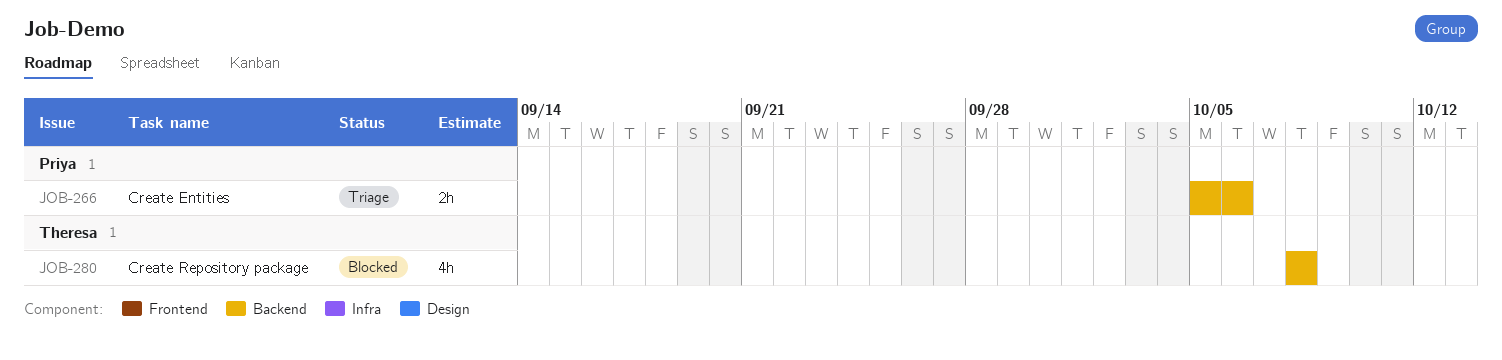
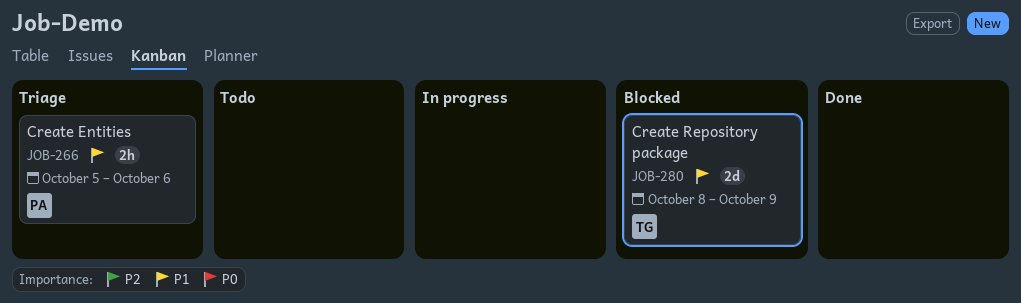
JOB-280, estimate: 4h -> 2d
JOB-280, due: Oct 8 -> Oct 9

